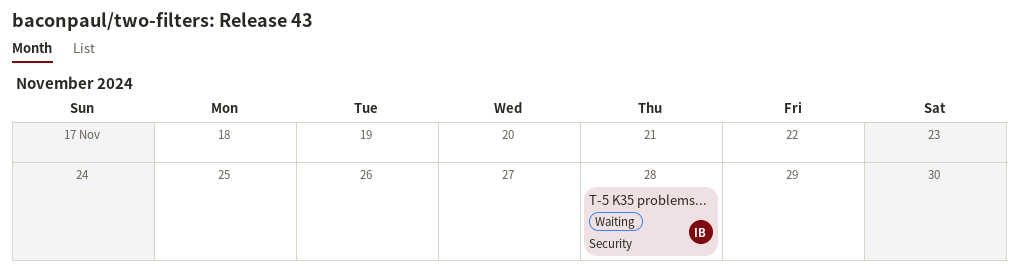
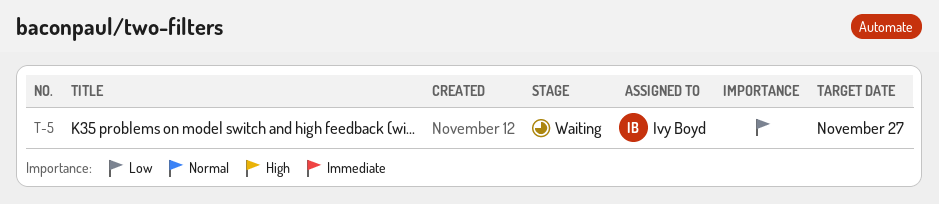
T-5, due: Nov 28 -> Nov 27

